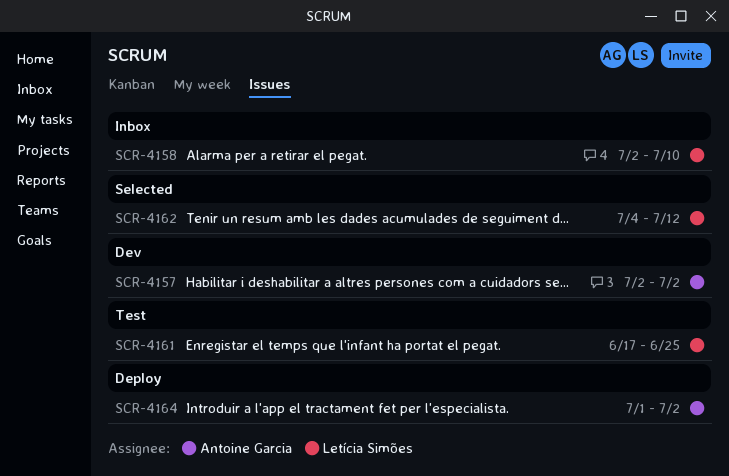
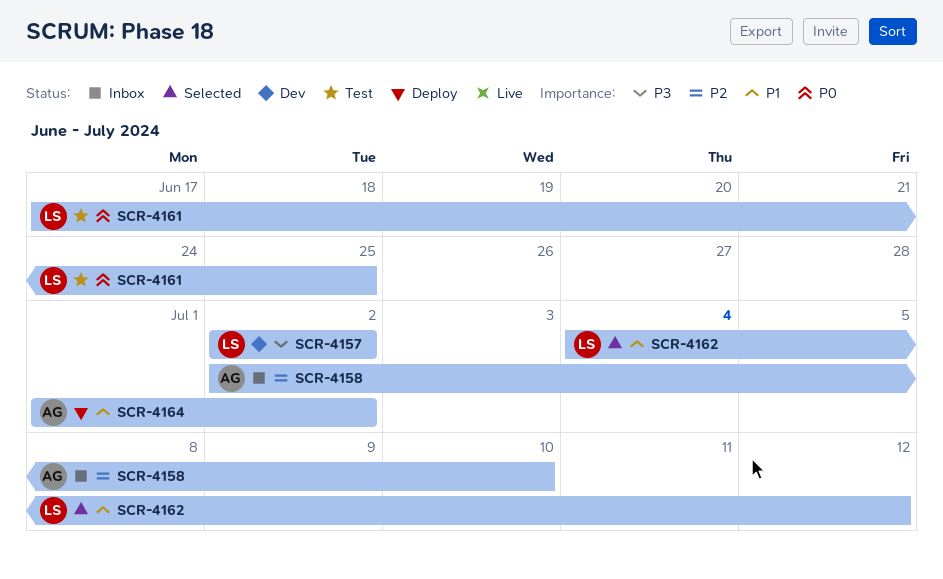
SCR-4157, owner: Antoine Garcia -> Letícia Simões
SCR-4158, owner: Letícia Simões -> Antoine Garcia

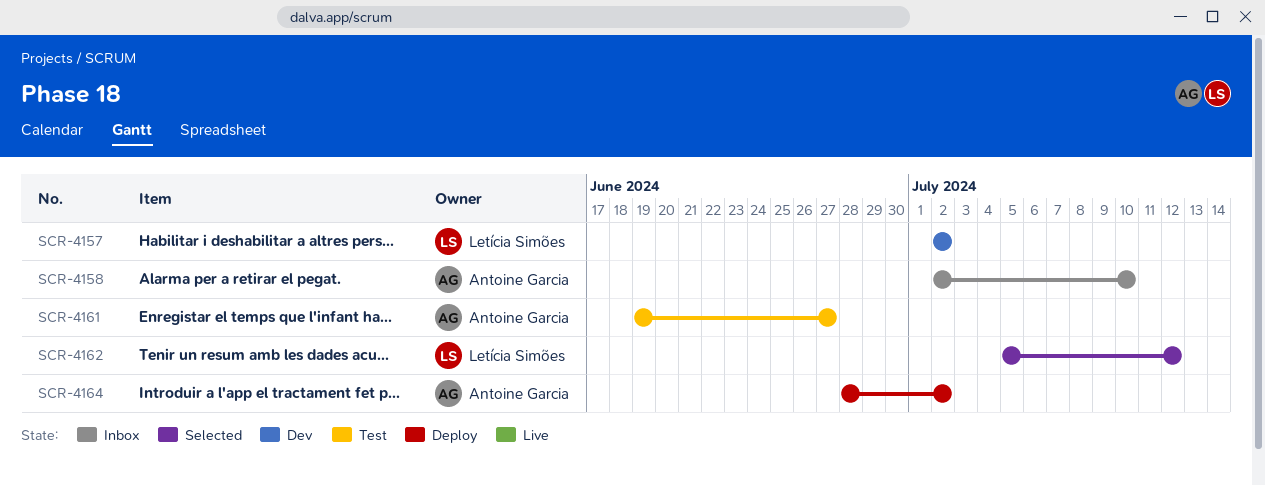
SCR-4161, owner: Letícia Simões -> Antoine Garcia
SCR-4161, start: Jun 17 -> Jun 19
SCR-4161, due: Jun 25 -> Jun 27
SCR-4162, start: Jul 4 -> Jul 5
SCR-4164, start: Jul 1 -> Jun 28

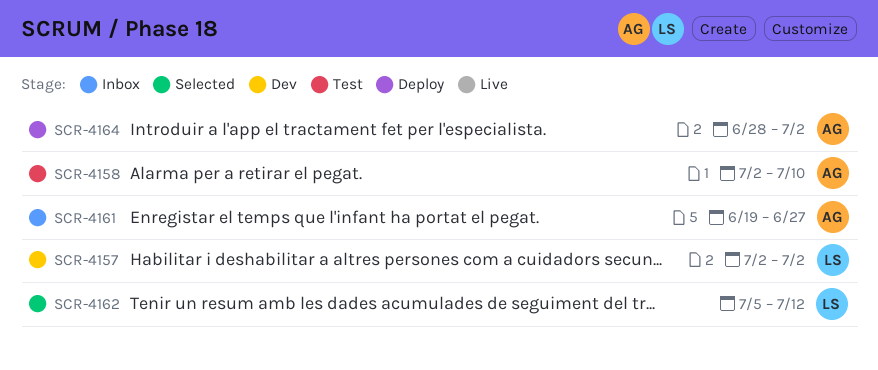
SCR-4158, status: Inbox -> Test
SCR-4161, status: Test -> Inbox

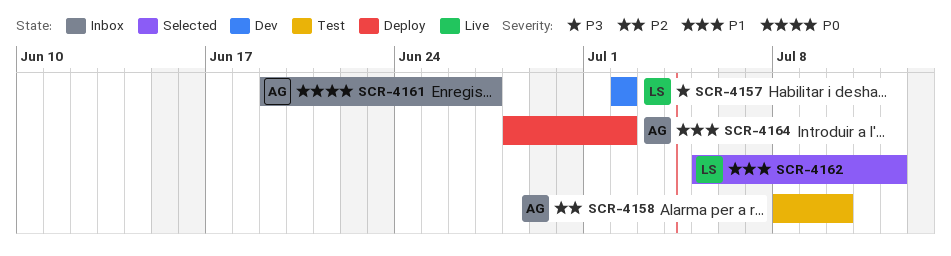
SCR-4158, start: Jul 2 -> Jul 8

